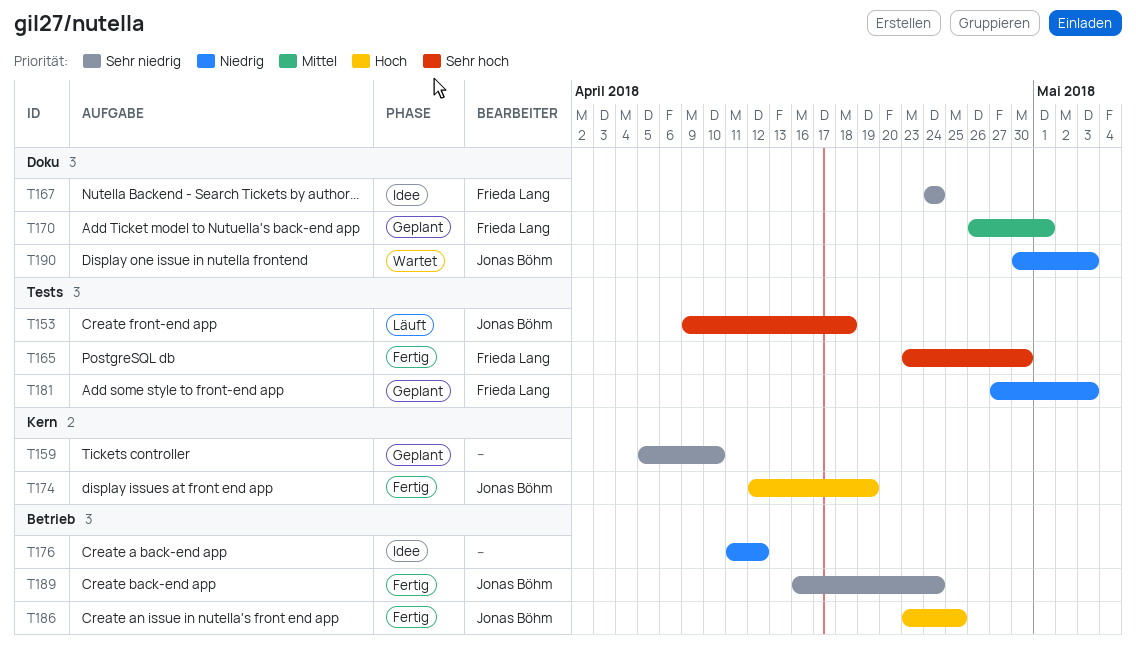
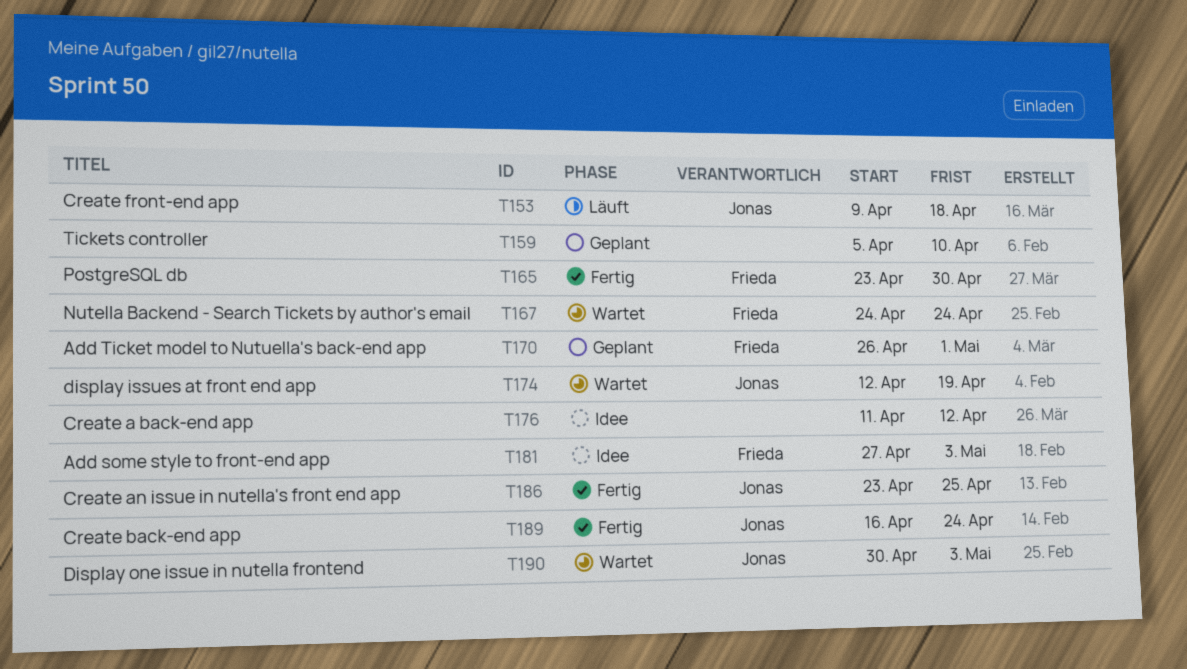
T167, status: Idee -> Wartet
T174, status: Fertig -> Wartet
T181, status: Geplant -> Idee

